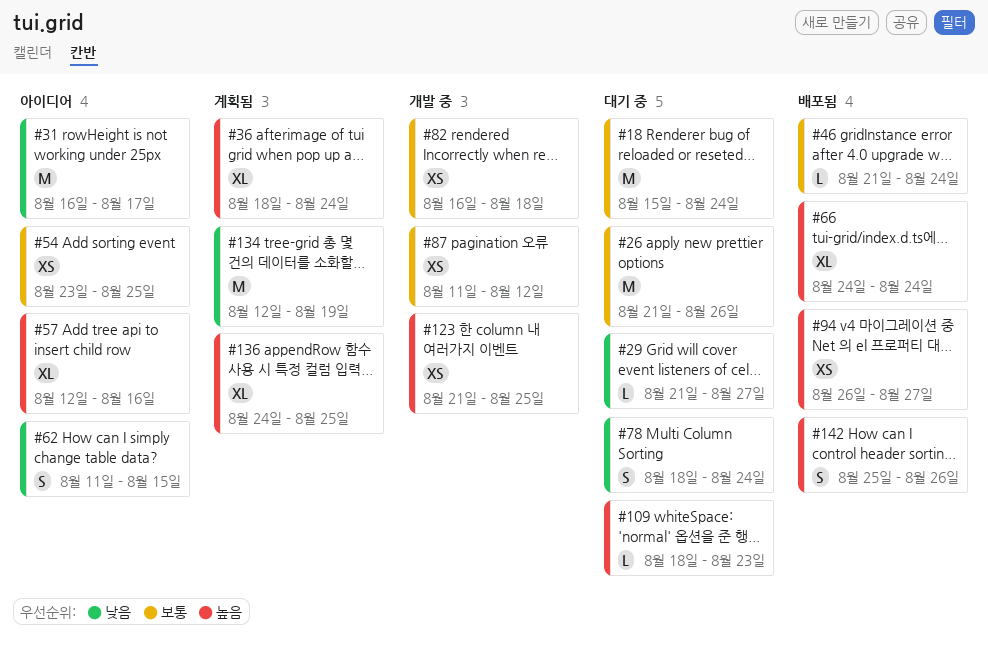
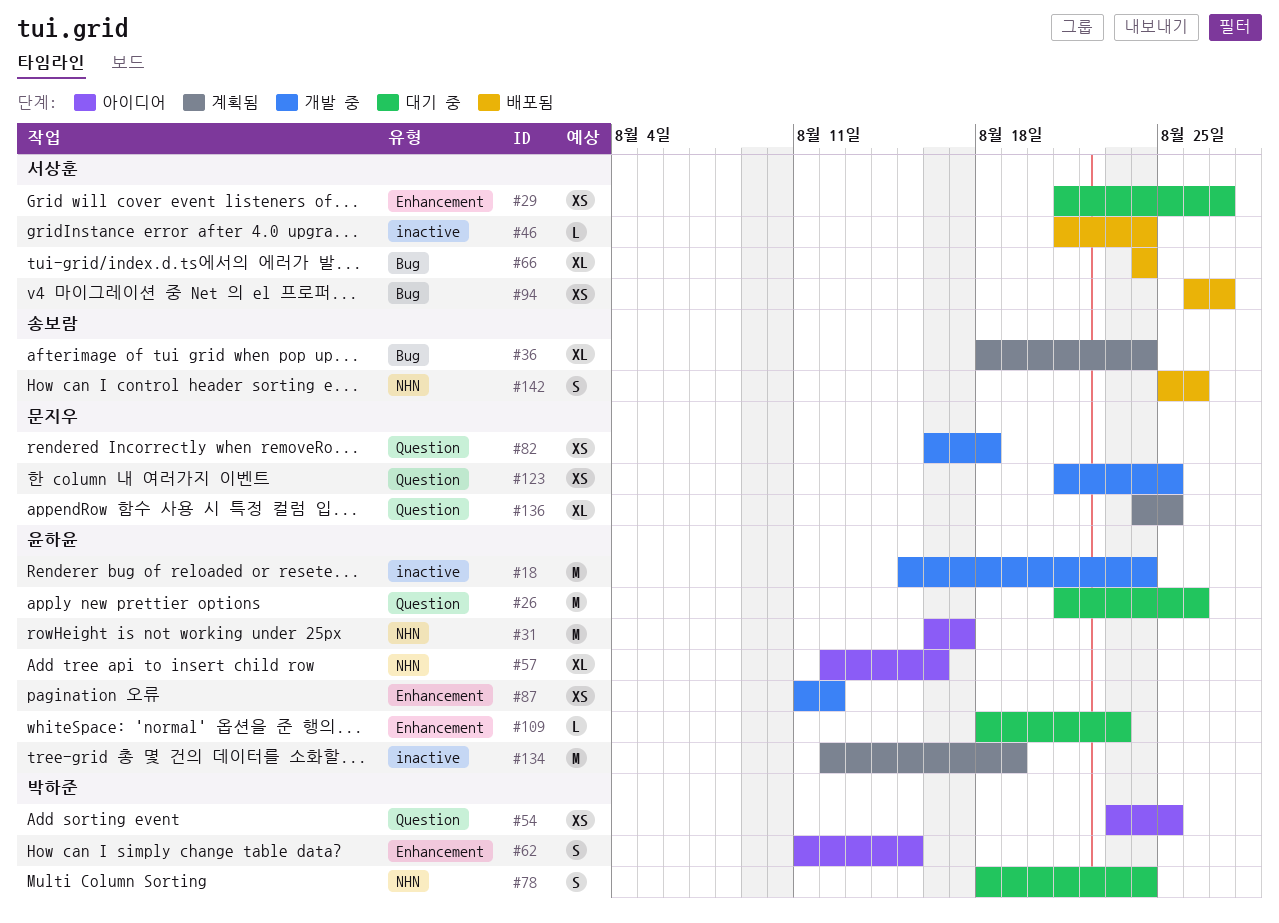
#18, status: 대기 중 -> 개발 중
#29, estimate: L -> XS

